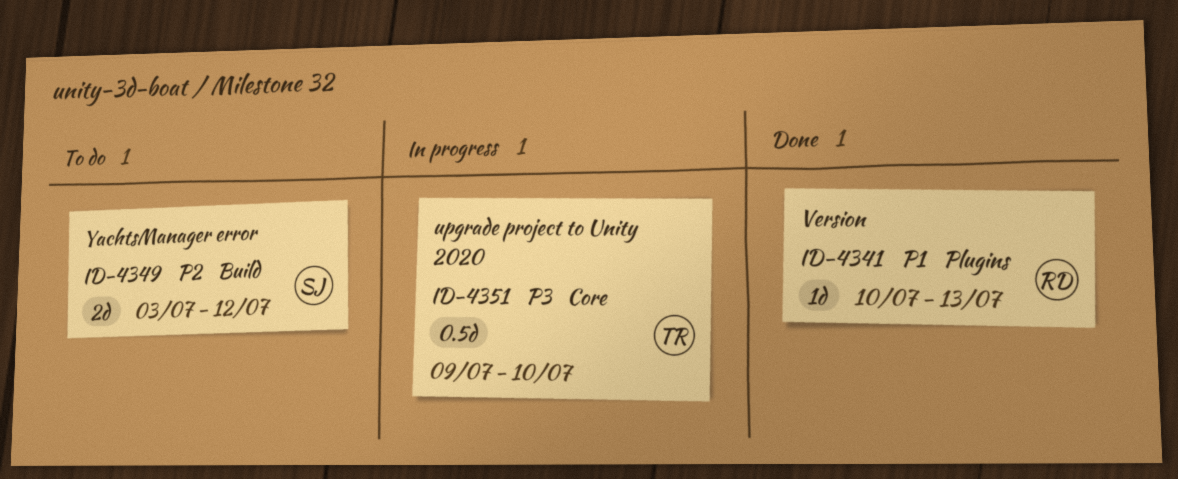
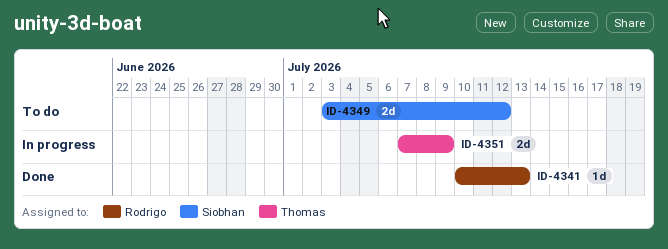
ID-4351, estimate: 0.5d -> 2d
ID-4351, start: Jul 9 -> Jul 7
ID-4351, due: Jul 10 -> Jul 9

